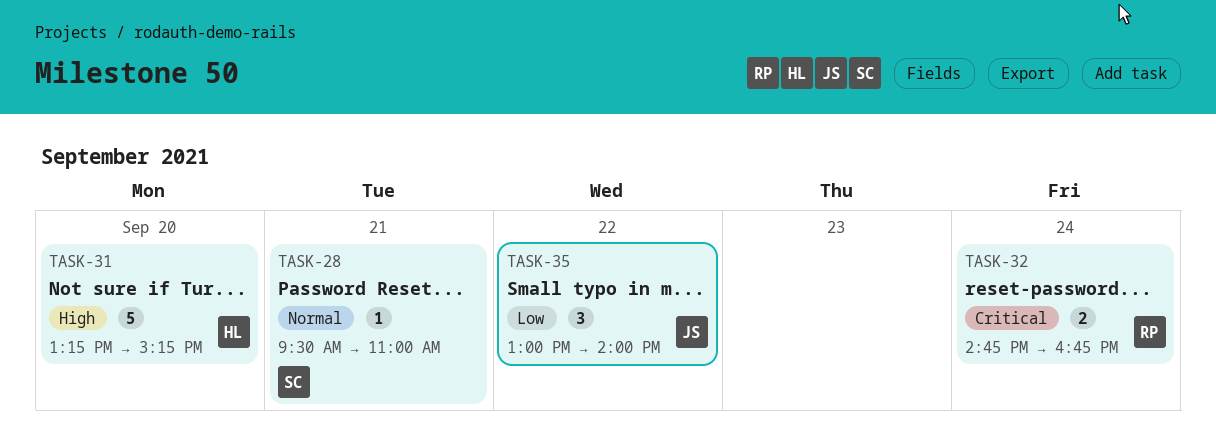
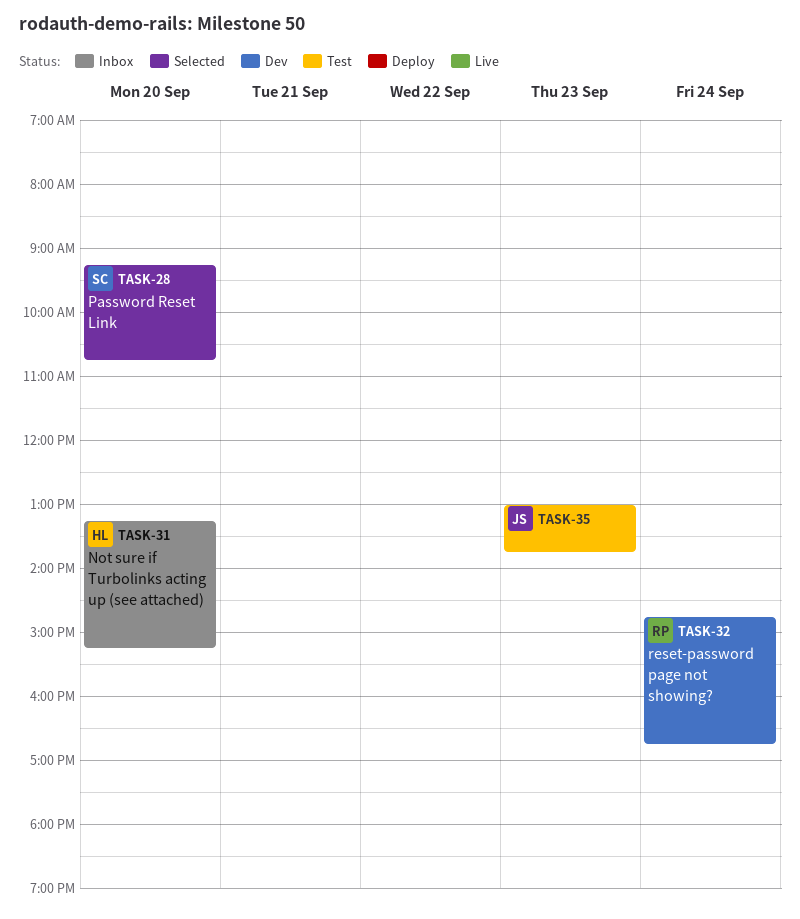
TASK-28, day: Sep 21 -> Sep 20
TASK-28, begins: 09:30 -> 09:15
TASK-28, ends: 11:00 -> 10:45
TASK-35, day: Sep 22 -> Sep 23
TASK-35, ends: 14:00 -> 13:45

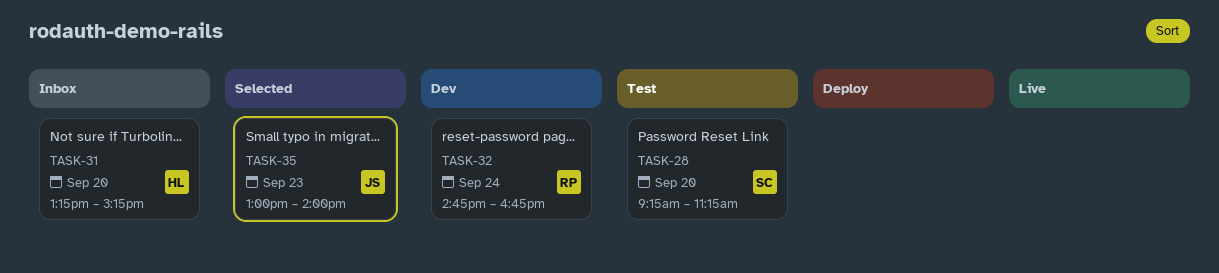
TASK-28, status: Selected -> Test
TASK-28, ends: 10:45 -> 11:15
TASK-35, status: Test -> Selected
TASK-35, ends: 13:45 -> 14:00

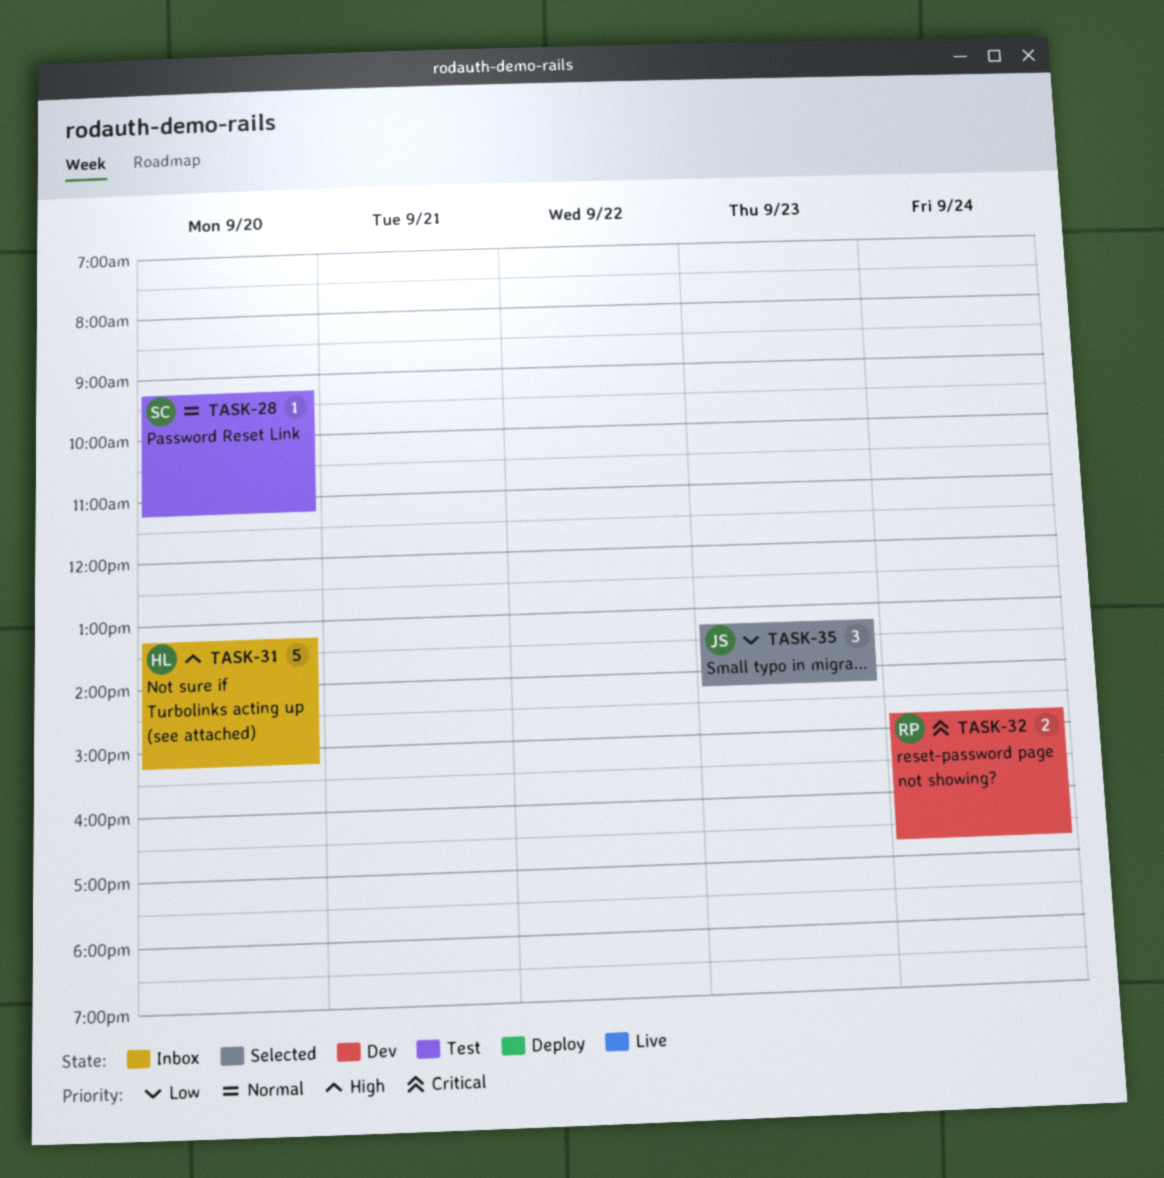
TASK-35, begins: 13:00 -> 13:15
TASK-35, ends: 14:00 -> 14:15

